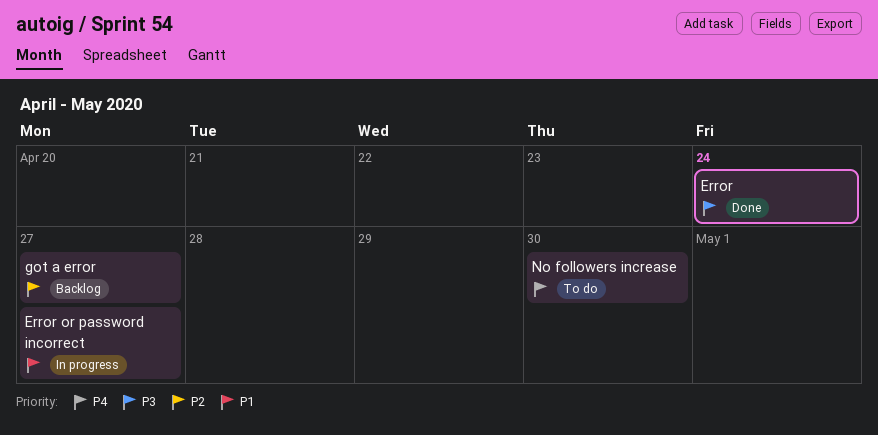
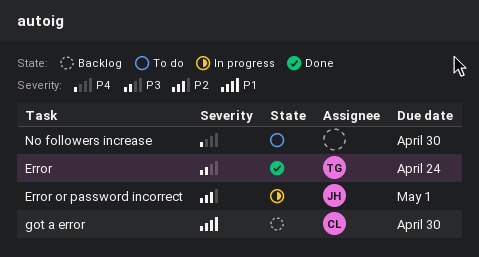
Error or password incorrect, priority: P1 -> P2
Error or password incorrect, due: Apr 27 -> May 1
got a error, priority: P2 -> P1
got a error, due: Apr 27 -> Apr 30

